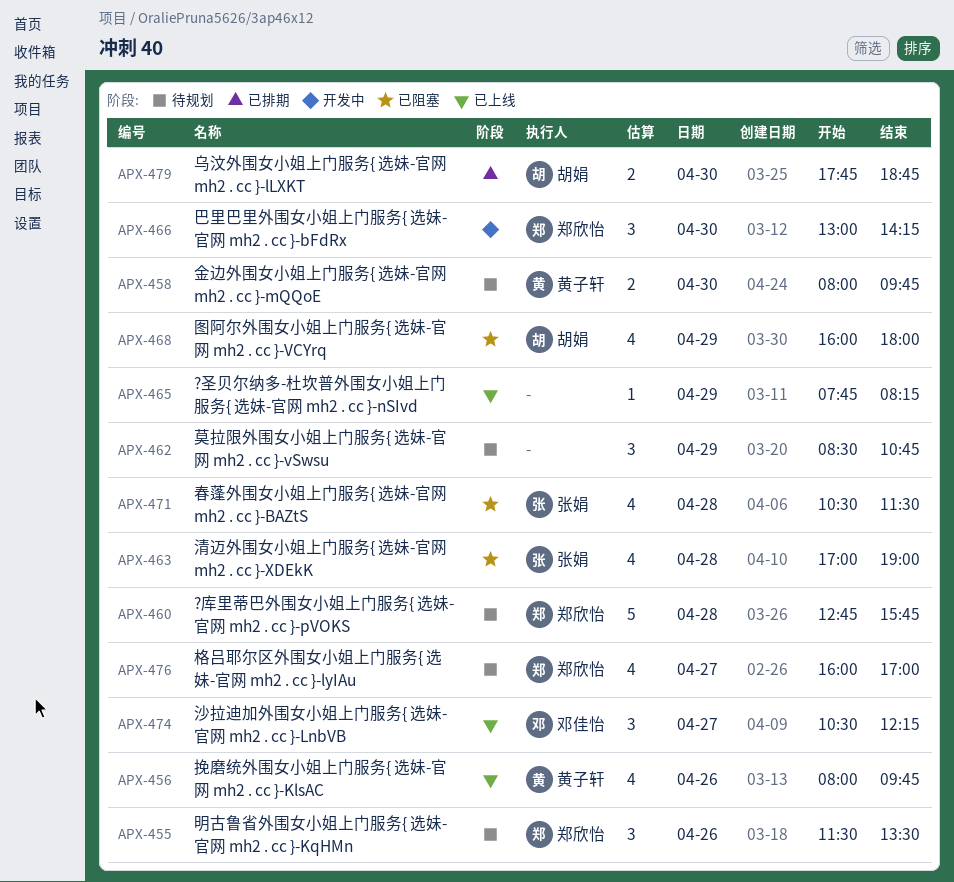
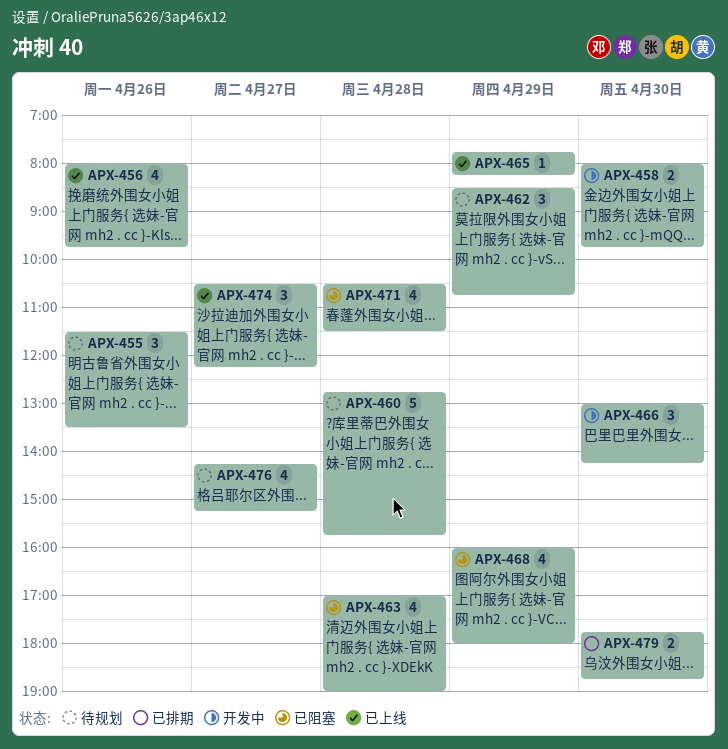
APX-458, status: 待规划 -> 开发中
APX-476, begins: 16:00 -> 14:15
APX-476, ends: 17:00 -> 15:15

